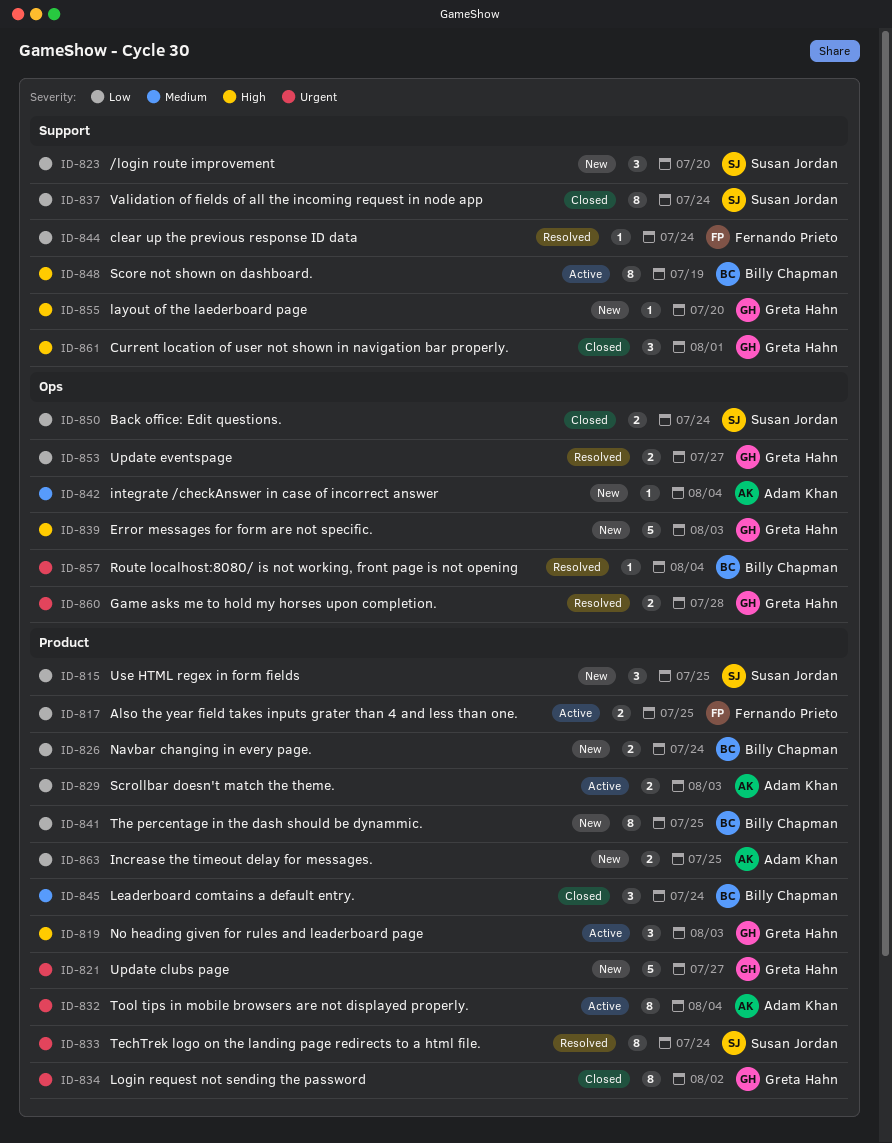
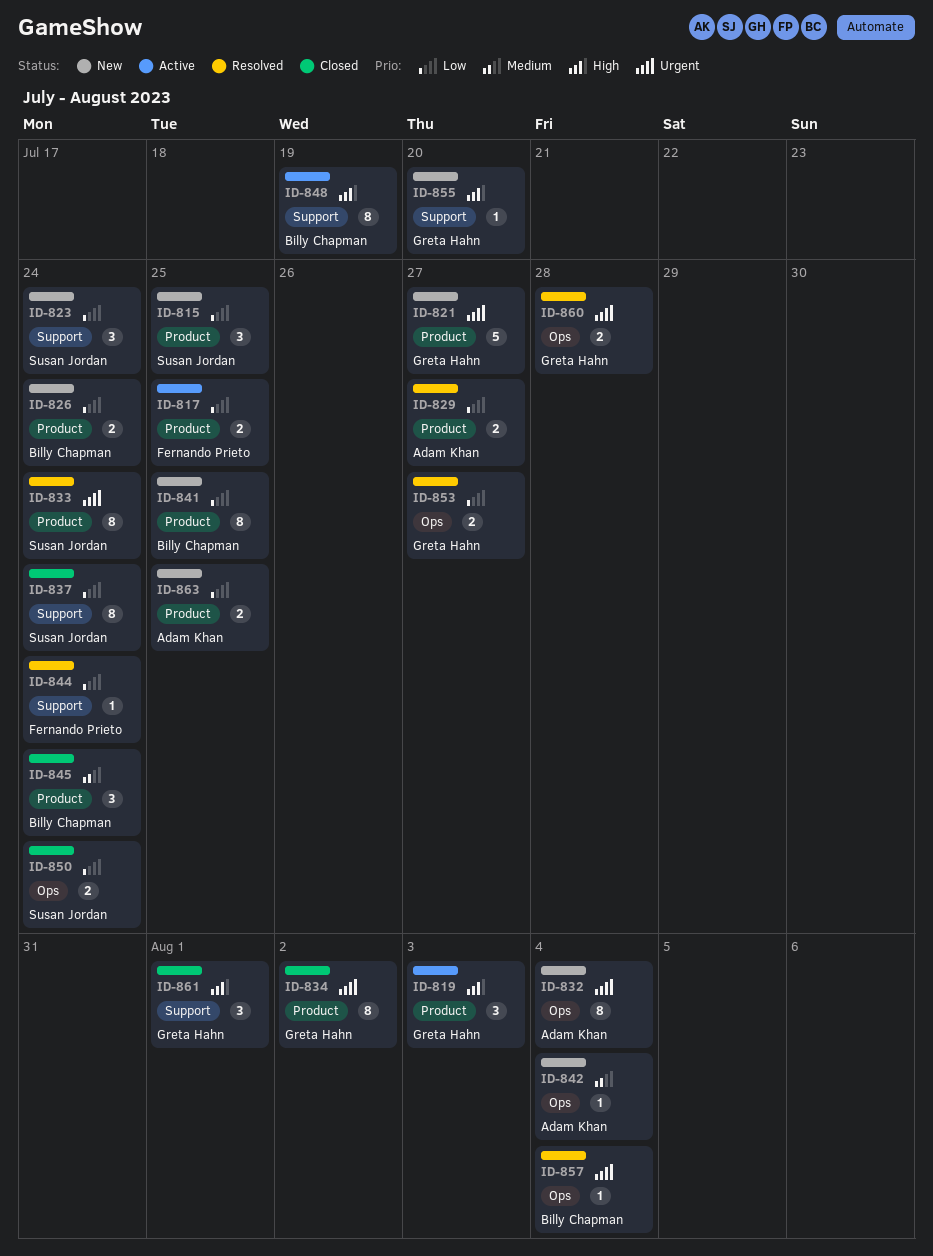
ID-823, due: Jul 20 -> Jul 24
ID-829, status: Active -> Resolved
ID-829, due: Aug 3 -> Jul 27
ID-832, status: Active -> New
ID-832, label: Product -> Ops
ID-839: present -> none

